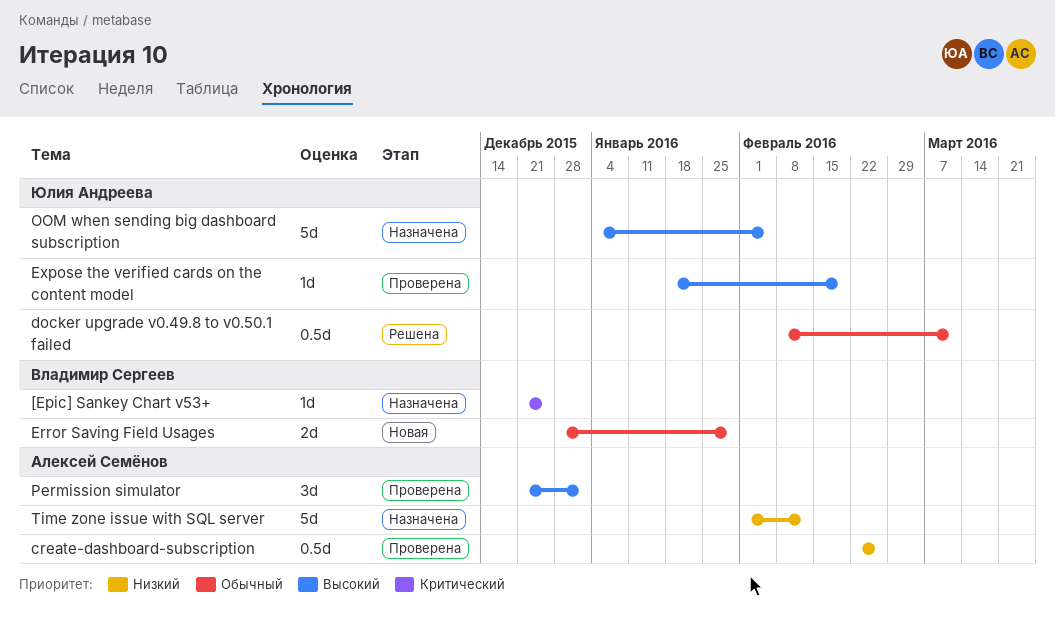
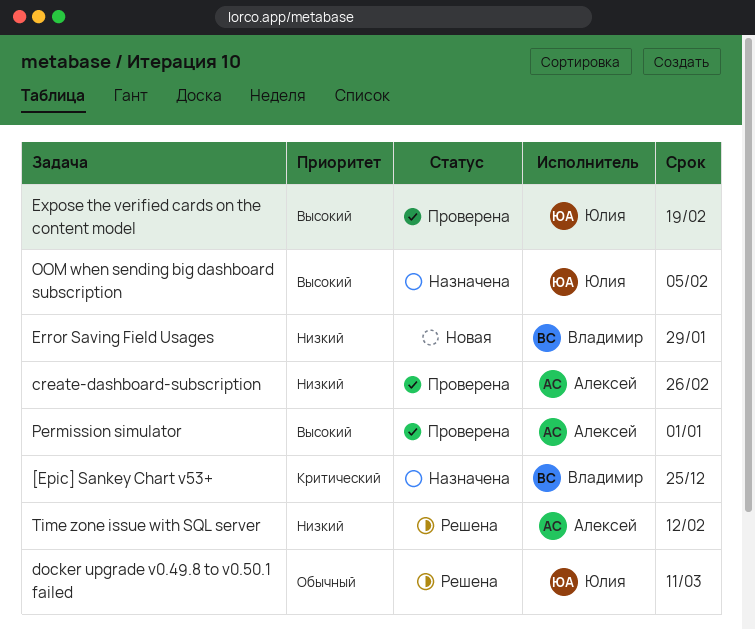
Error Saving Field Usages, priority: Обычный -> Низкий
Time zone issue with SQL server, status: Назначена -> Решена

